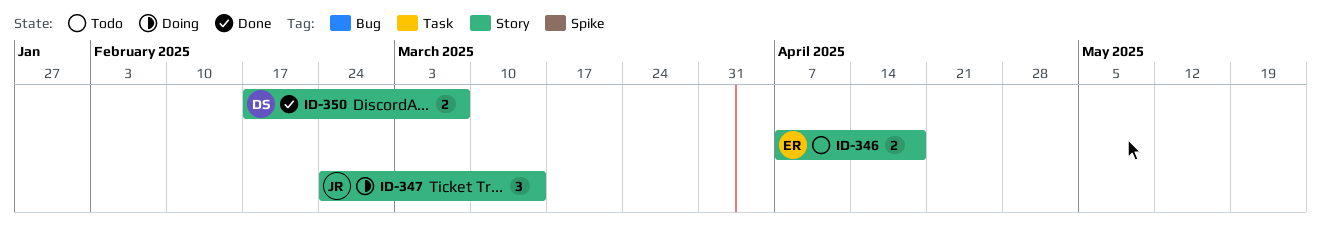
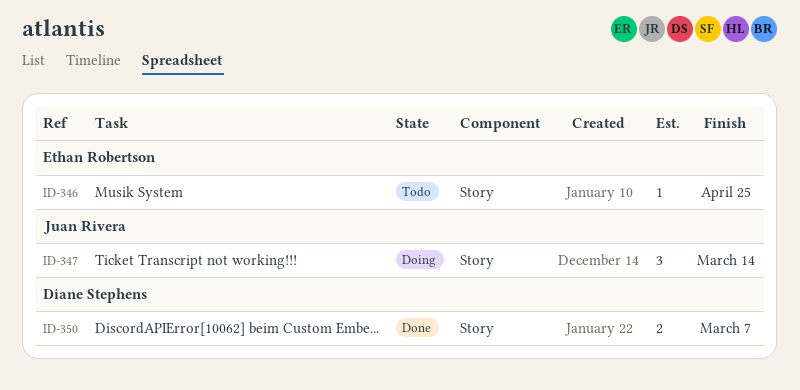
ID-346, estimate: 2 -> 1
ID-346, due: Apr 18 -> Apr 25

